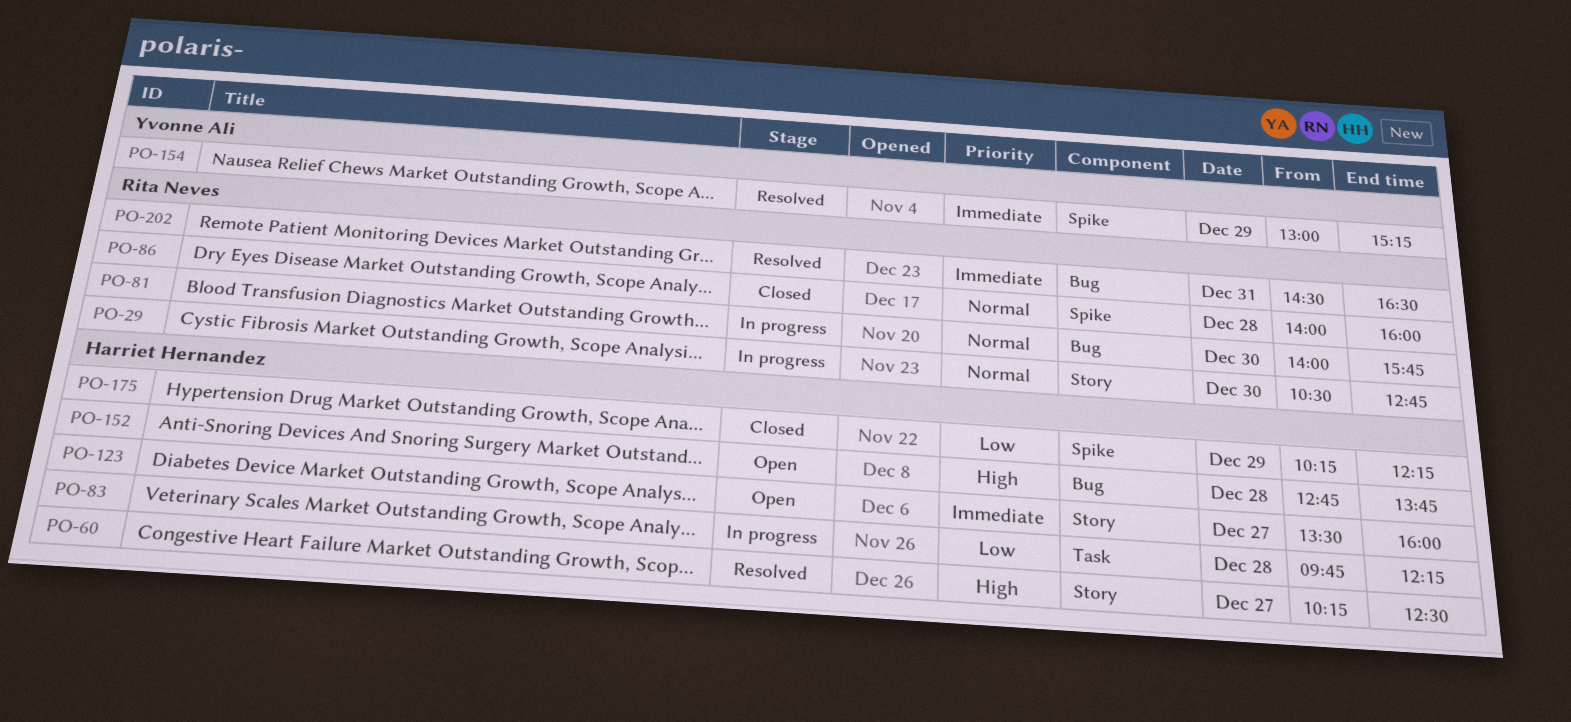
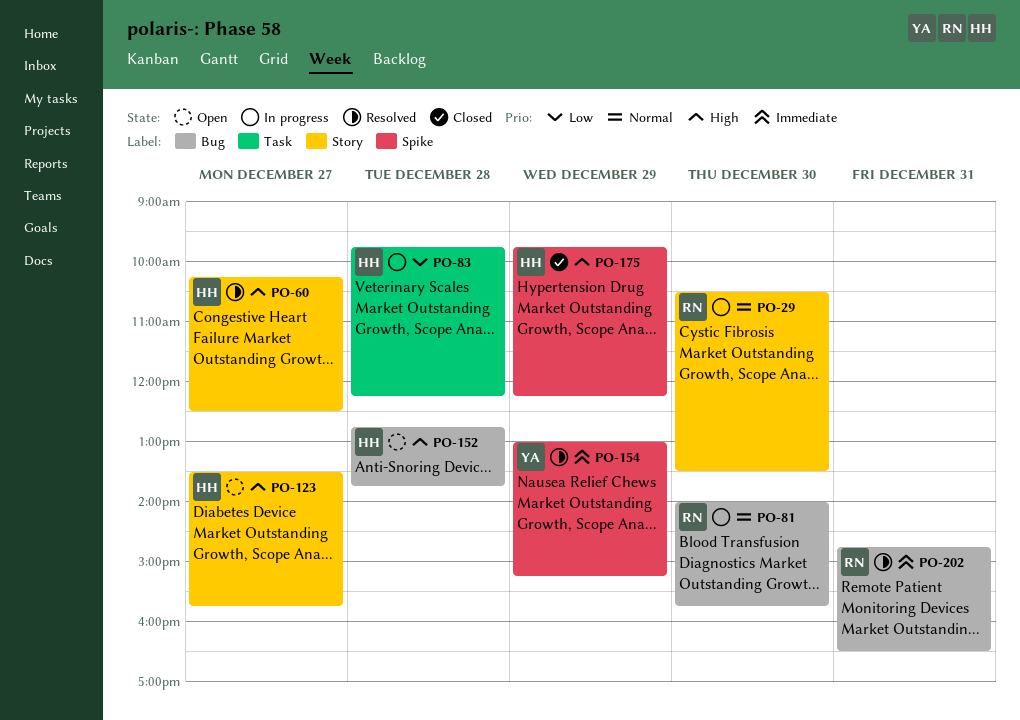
PO-29, ends: 12:45 -> 13:30
PO-86: present -> none
PO-123, priority: Immediate -> High
PO-123, ends: 16:00 -> 15:45
PO-175, priority: Low -> High
PO-175, begins: 10:15 -> 09:45
PO-202, begins: 14:30 -> 14:45

